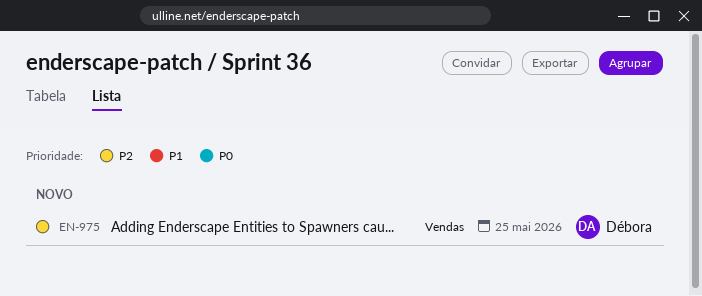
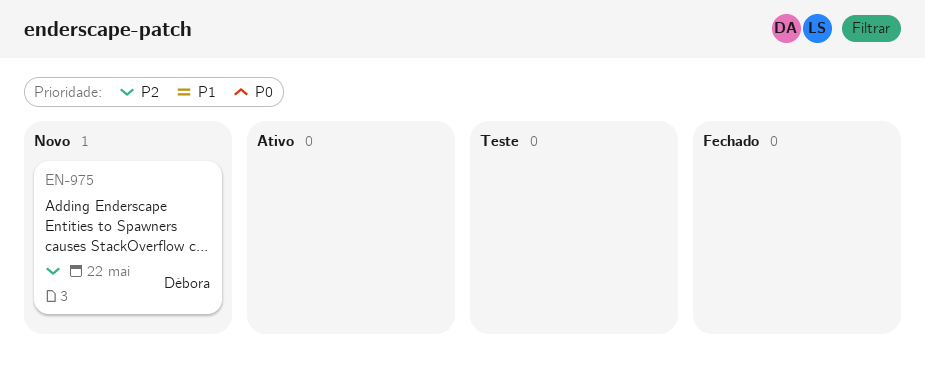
EN-975, due: May 25 -> May 22

